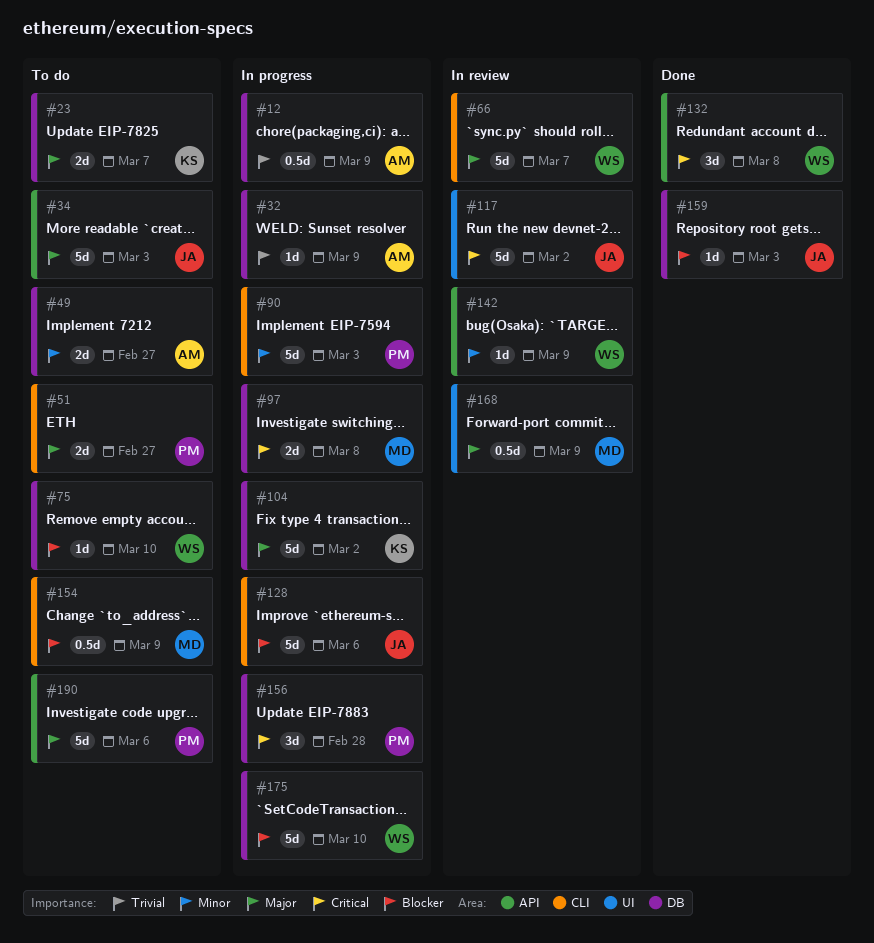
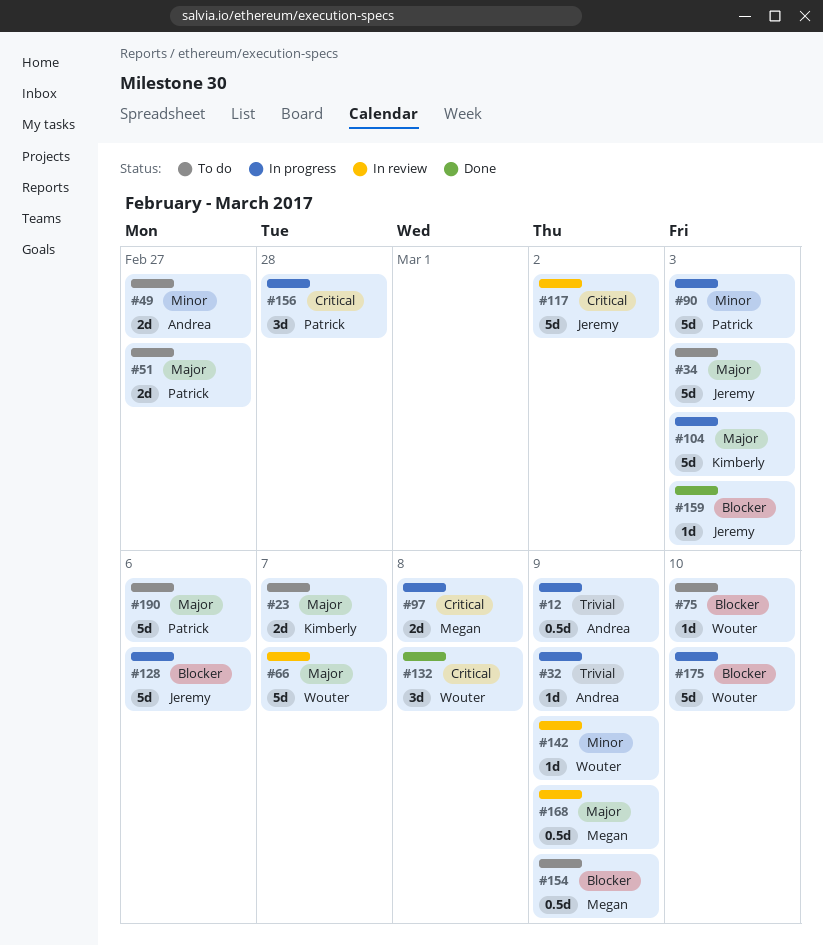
#104, due: Mar 2 -> Mar 3

